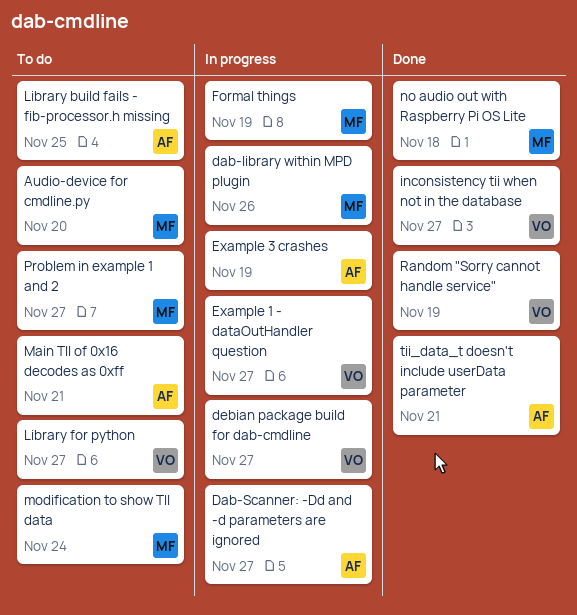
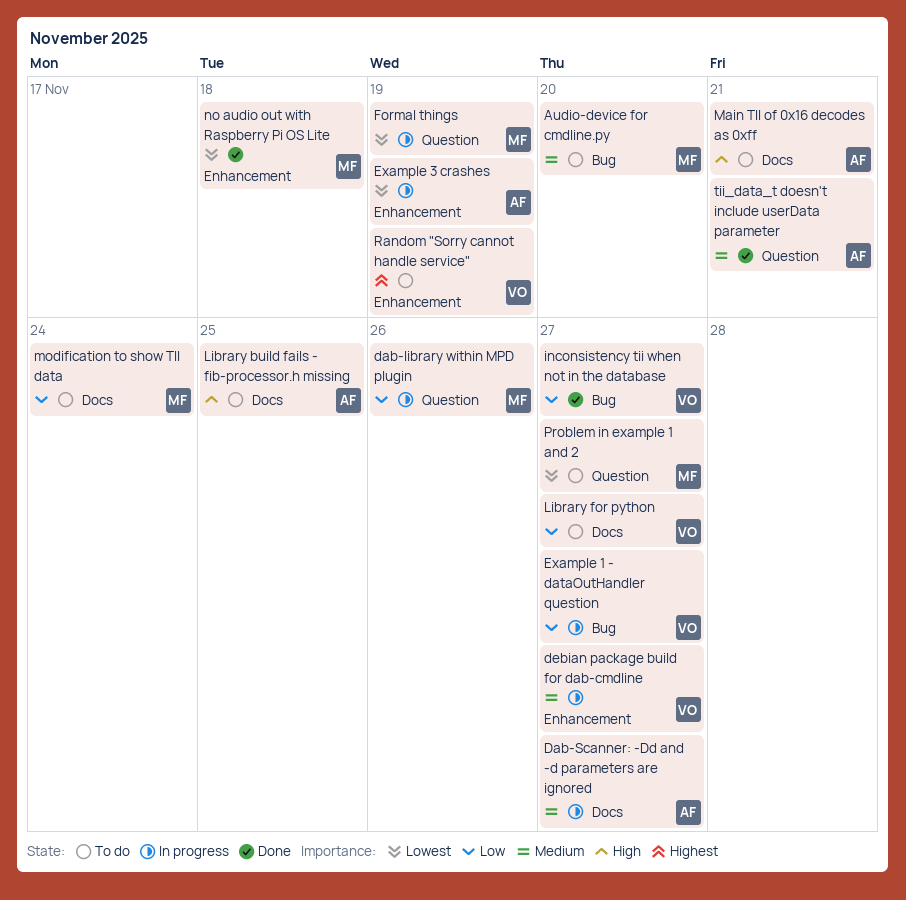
Random "Sorry cannot handle service", status: Done -> To do

